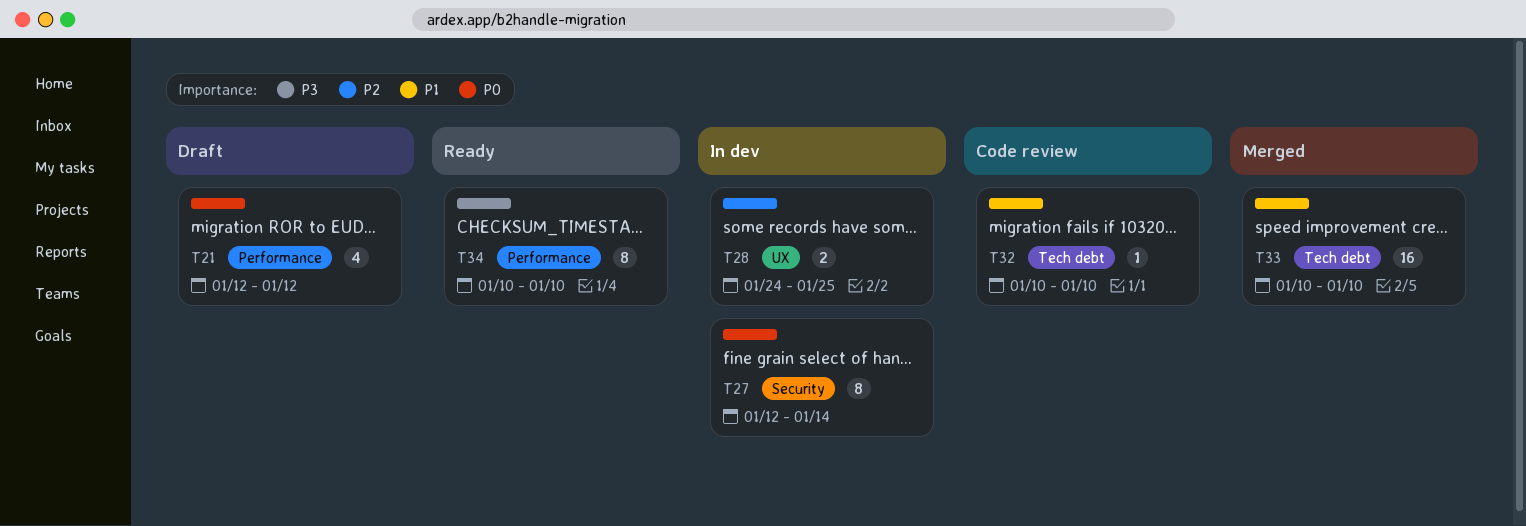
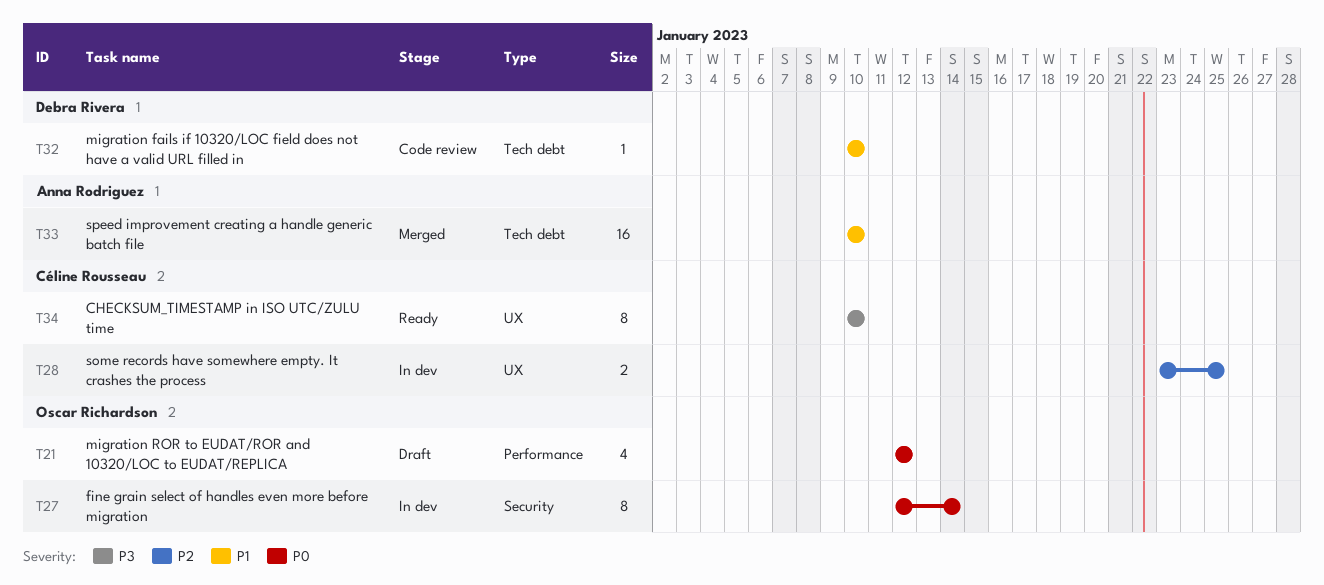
T28, start: Jan 24 -> Jan 23
T34, label: Performance -> UX

